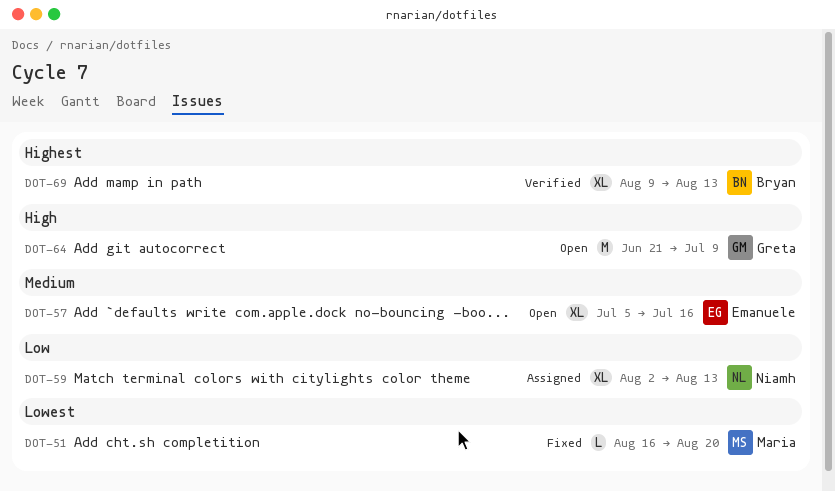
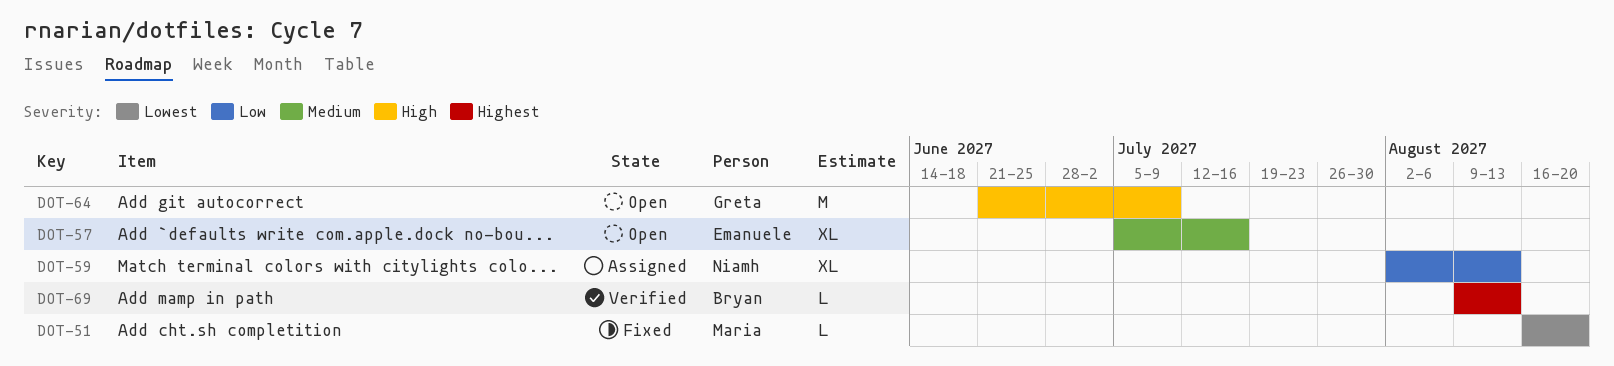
DOT-69, estimate: XL -> L

